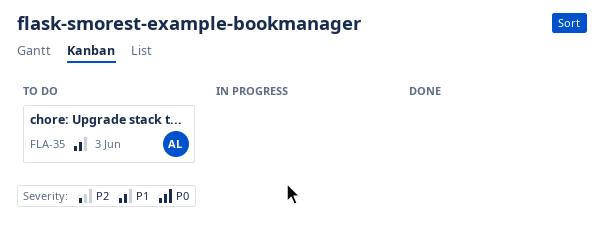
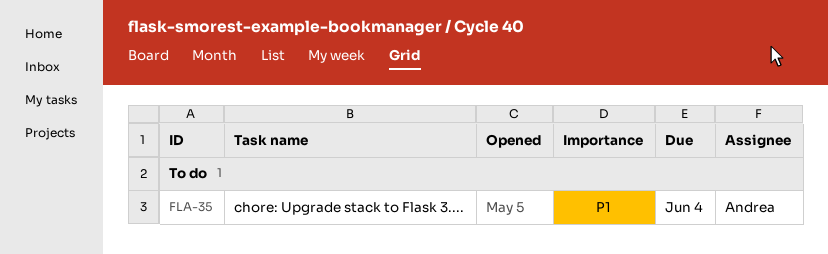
FLA-35, due: Jun 3 -> Jun 4

